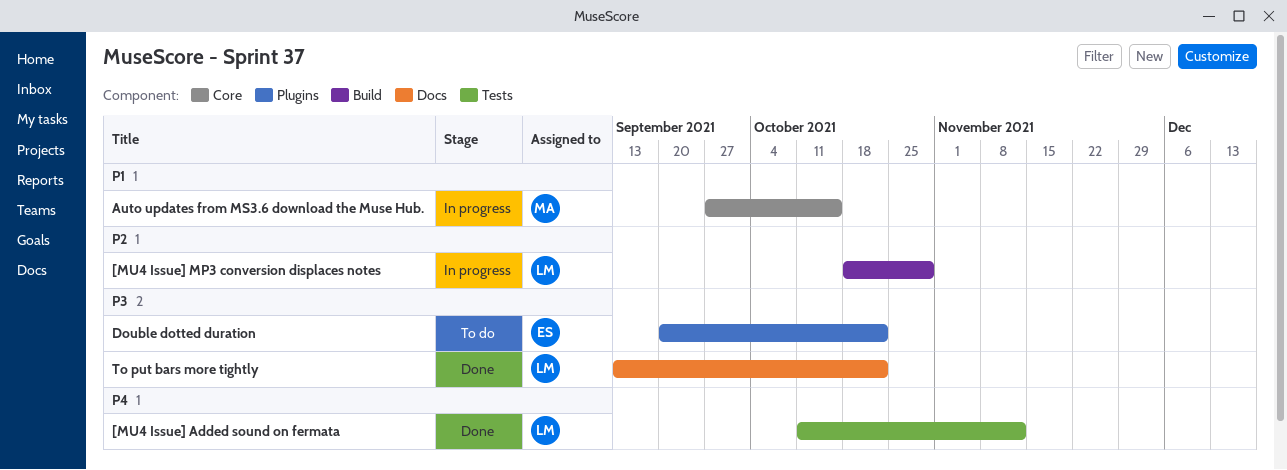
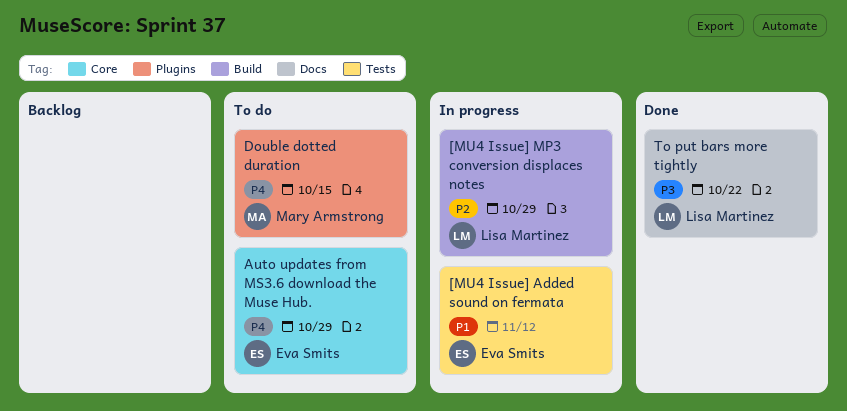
[MU4 Issue] Added sound on fermata, status: Done -> In progress
[MU4 Issue] Added sound on fermata, owner: Lisa Martinez -> Eva Smits
[MU4 Issue] Added sound on fermata, priority: P4 -> P1
Auto updates from MS3.6 download the Muse Hub., status: In progress -> To do
Auto updates from MS3.6 download the Muse Hub., owner: Mary Armstrong -> Eva Smits
Auto updates from MS3.6 download the Muse Hub., priority: P1 -> P4
Auto updates from MS3.6 download the Muse Hub., due: Oct 15 -> Oct 29
Double dotted duration, owner: Eva Smits -> Mary Armstrong
Double dotted duration, priority: P3 -> P4
Double dotted duration, due: Oct 22 -> Oct 15

